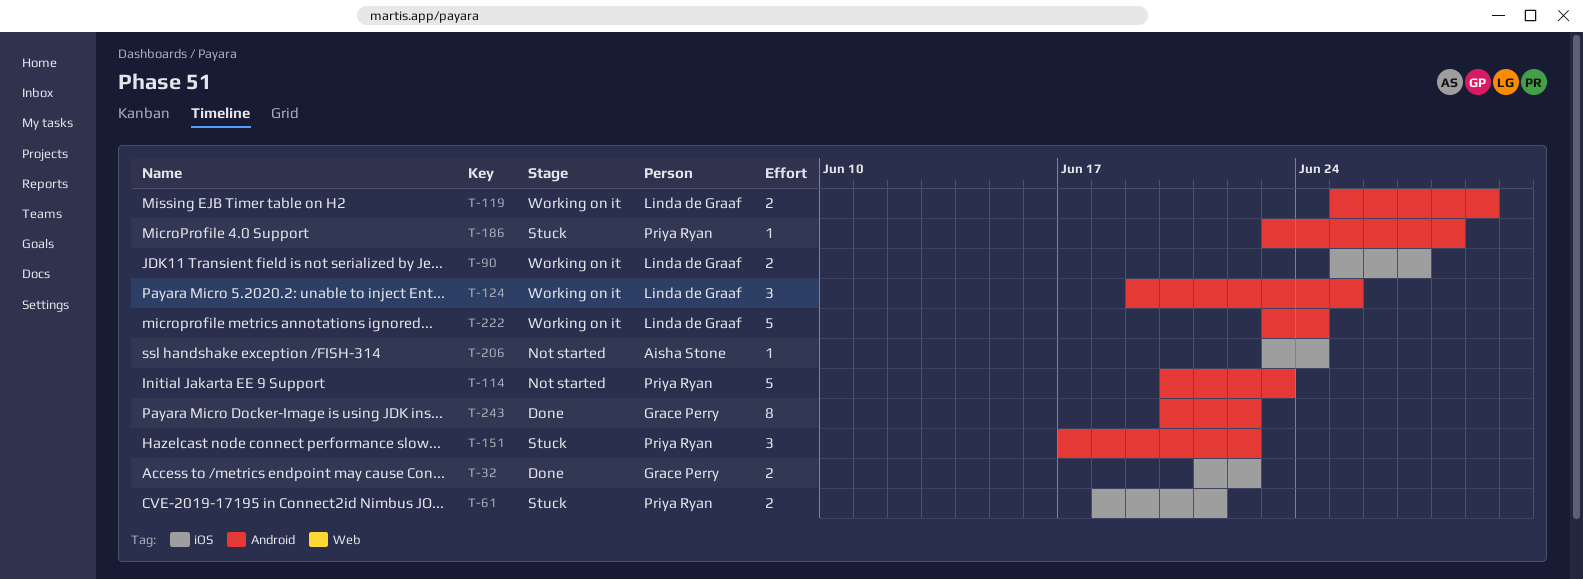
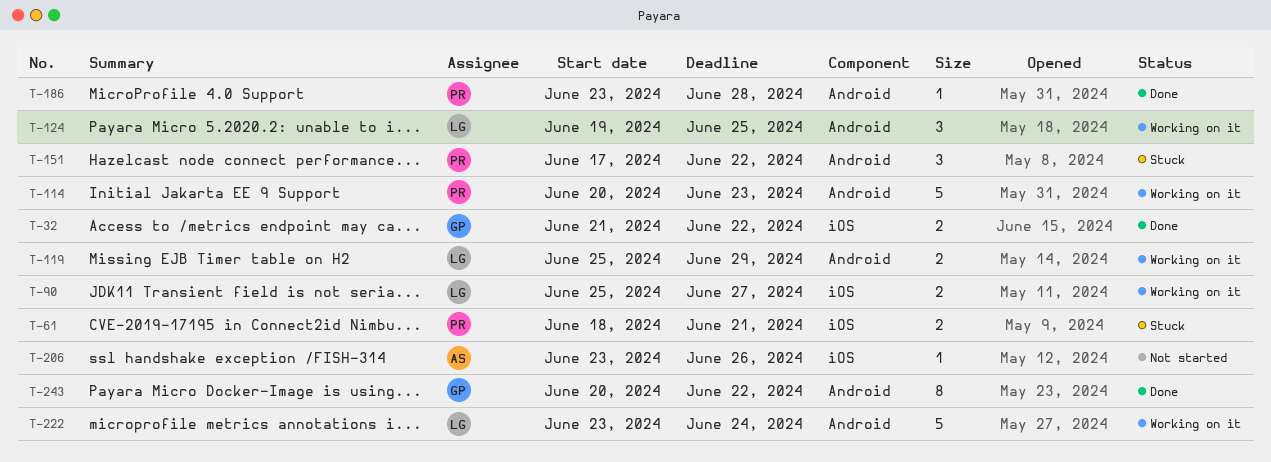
T-114, status: Not started -> Working on it
T-186, status: Stuck -> Done
T-206, due: Jun 24 -> Jun 26

